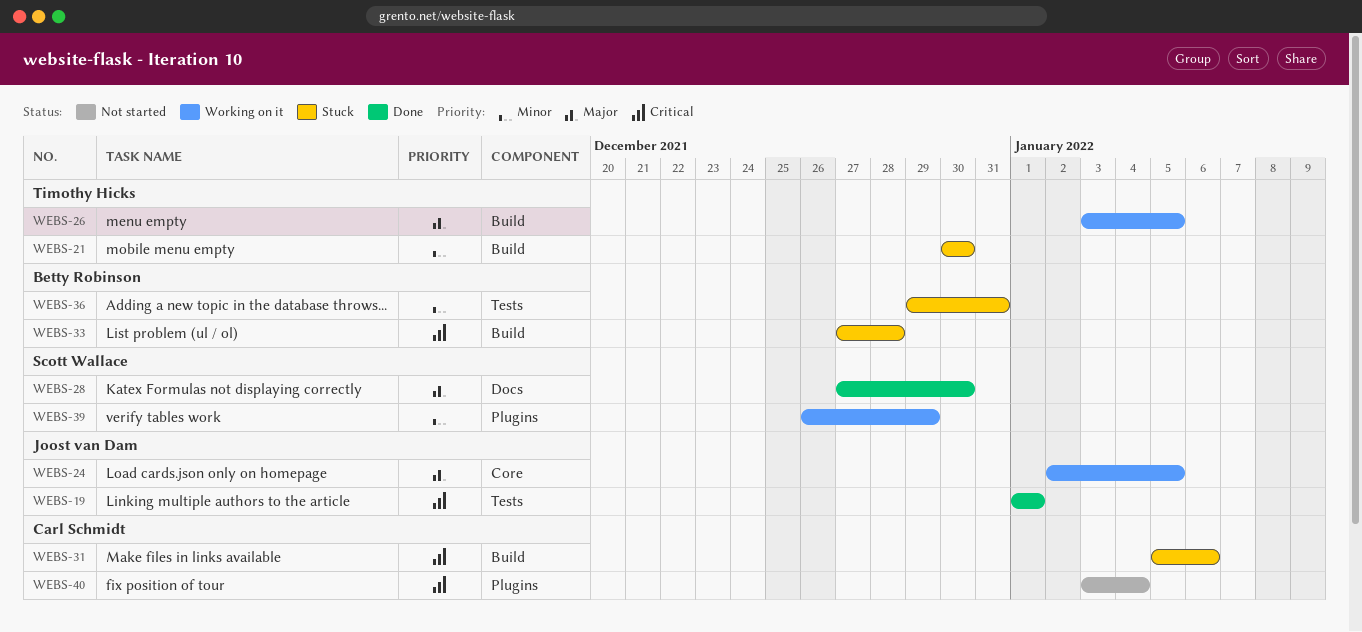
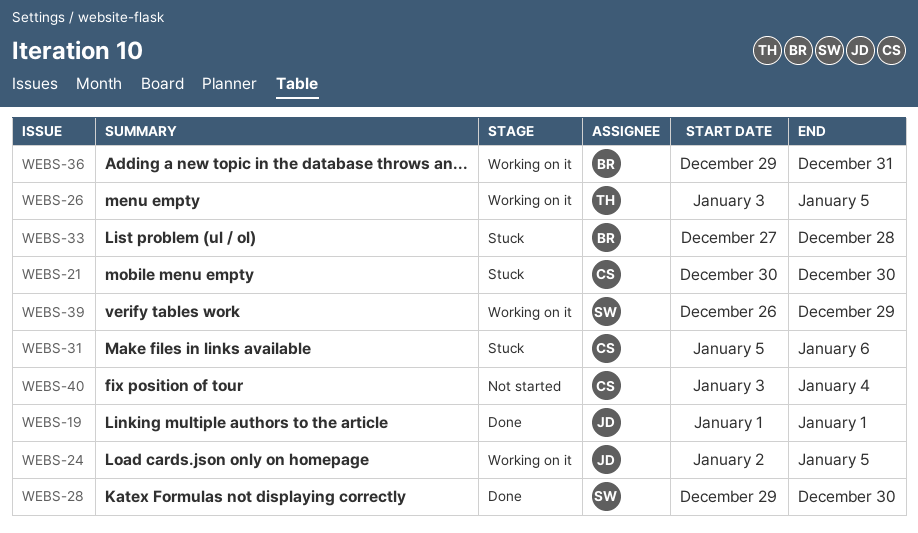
WEBS-21, owner: Timothy Hicks -> Carl Schmidt
WEBS-28, start: Dec 27 -> Dec 29
WEBS-36, status: Stuck -> Working on it

